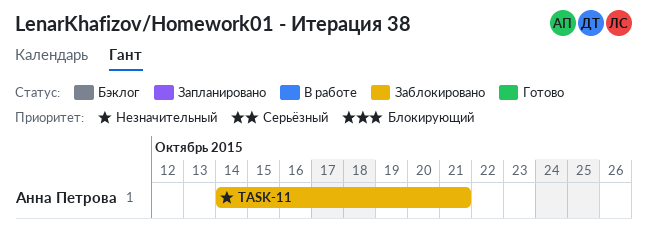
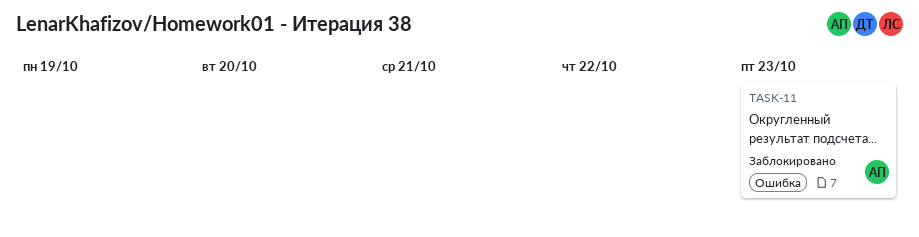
TASK-11, due: Oct 21 -> Oct 23

